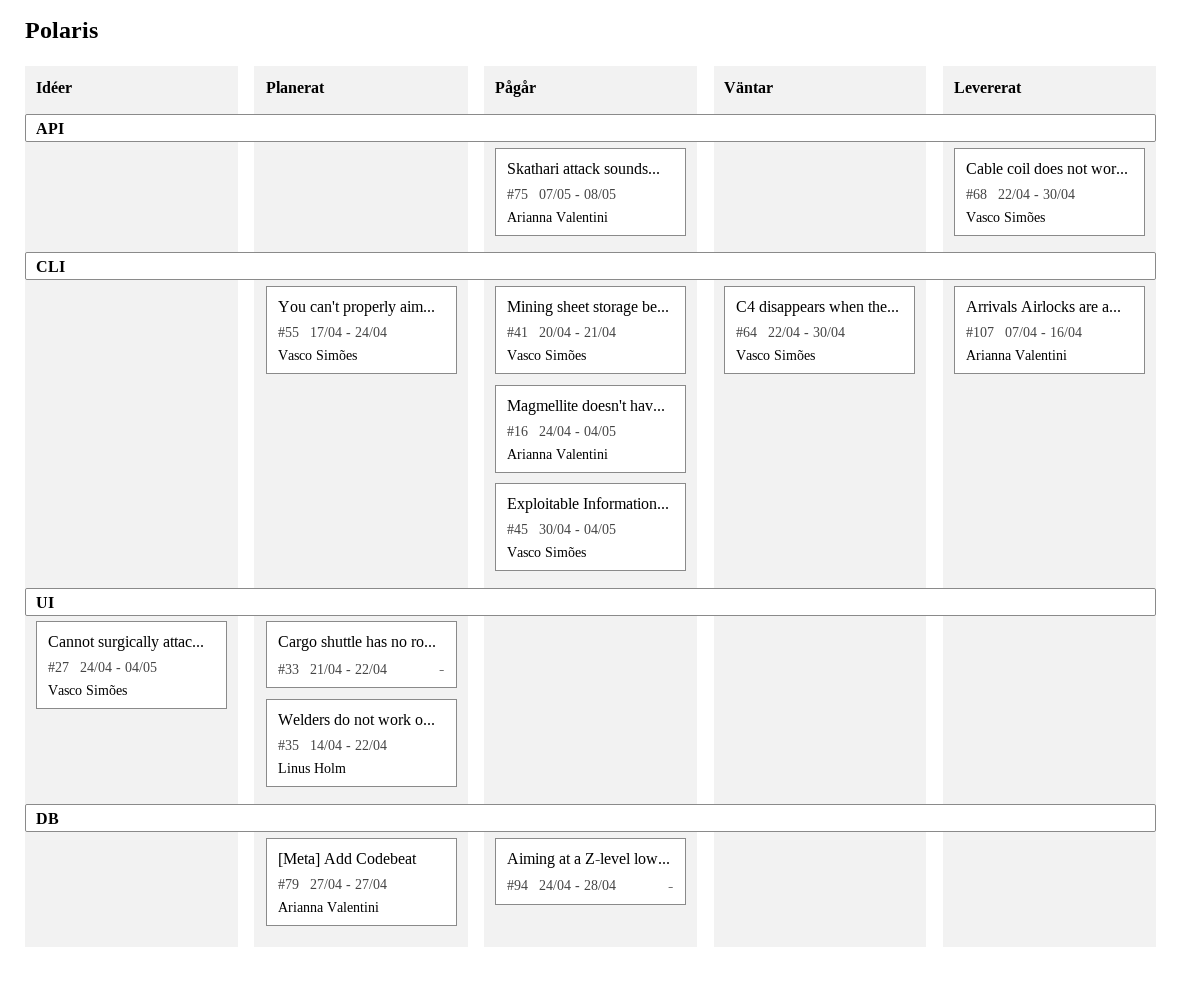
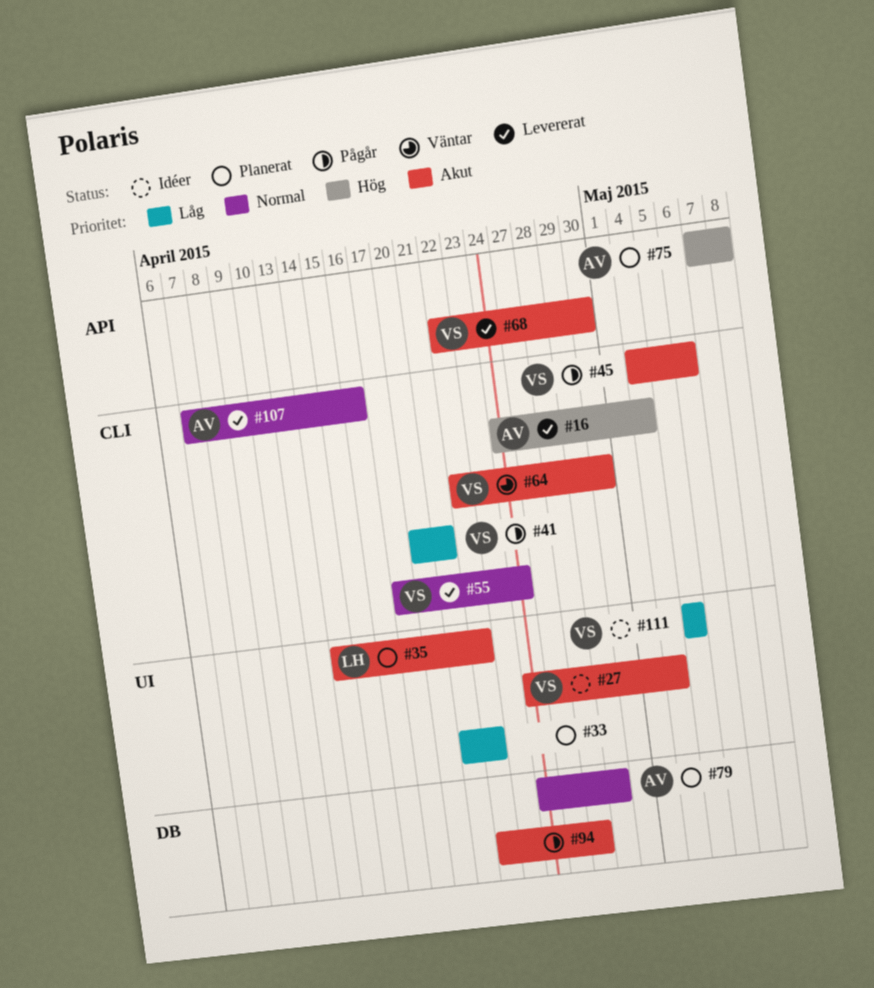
#16, status: Pågår -> Levererat
#45, start: Apr 30 -> May 4
#45, due: May 4 -> May 6
#55, status: Planerat -> Levererat
#75, status: Pågår -> Planerat
#79, start: Apr 27 -> Apr 24
#79, due: Apr 27 -> Apr 29
#94, start: Apr 24 -> Apr 22
#111: none -> present

